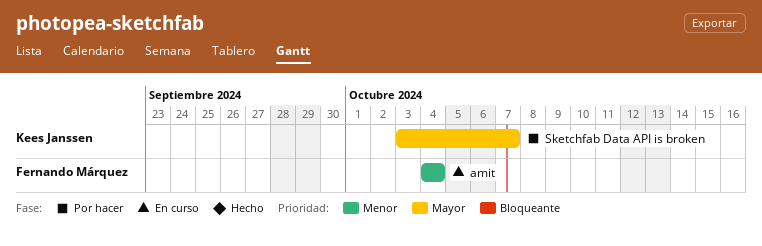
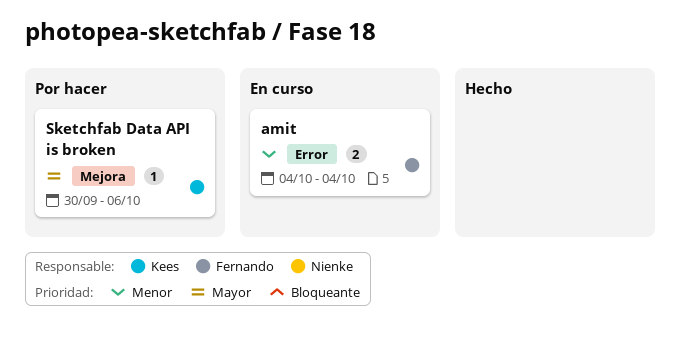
Sketchfab Data API is broken, start: Oct 3 -> Sep 30
Sketchfab Data API is broken, due: Oct 7 -> Oct 6

